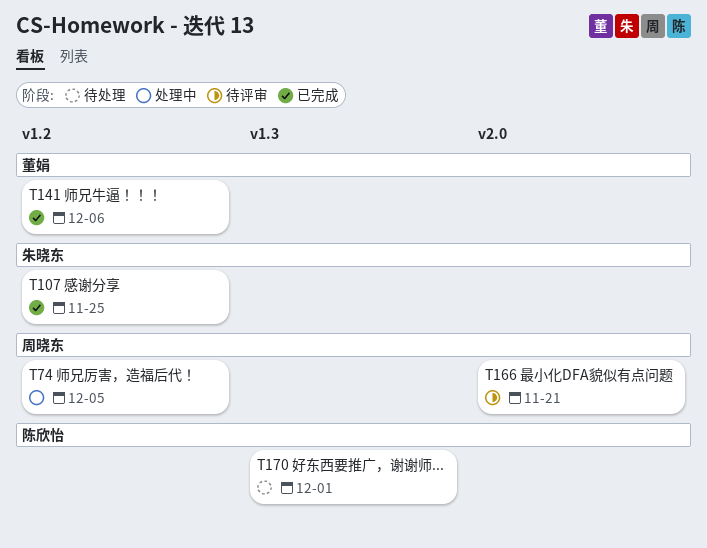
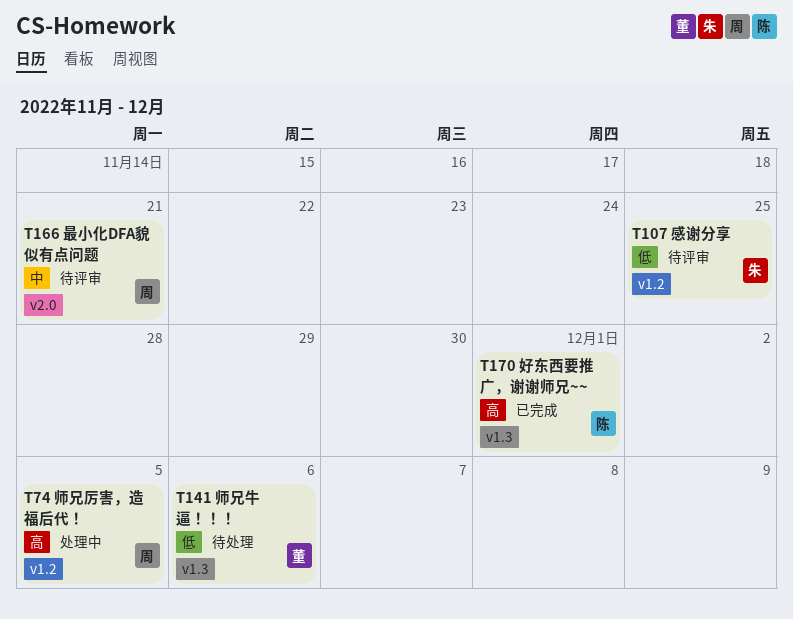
T107, status: 已完成 -> 待评审
T141, status: 已完成 -> 待处理
T141, label: v1.2 -> v1.3
T170, status: 待处理 -> 已完成

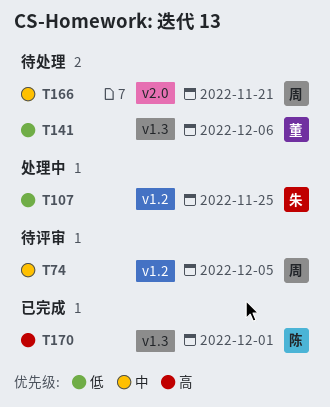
T74, status: 处理中 -> 待评审
T74, priority: 高 -> 中
T107, status: 待评审 -> 处理中
T166, status: 待评审 -> 待处理

